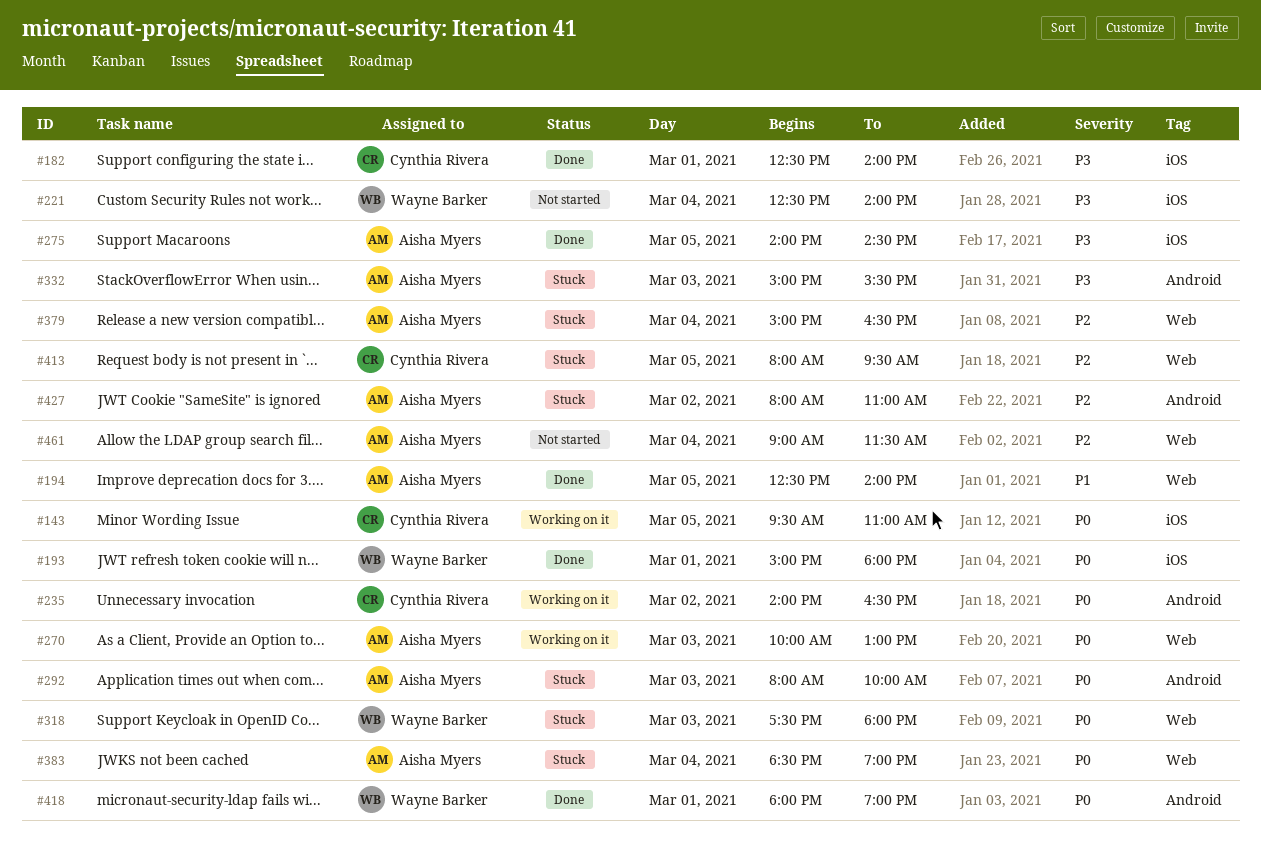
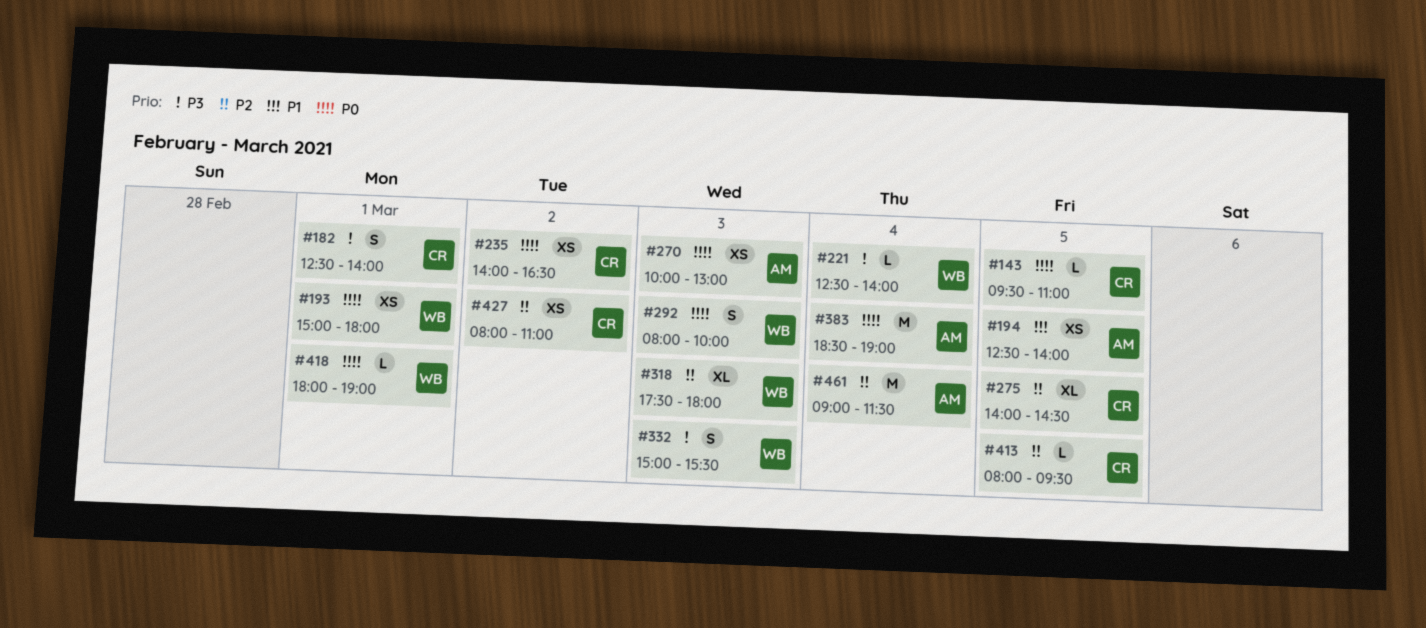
#275, owner: Aisha Myers -> Cynthia Rivera
#275, priority: P3 -> P2
#292, owner: Aisha Myers -> Wayne Barker
#318, priority: P0 -> P2
#332, owner: Aisha Myers -> Wayne Barker
#379: present -> none
#427, owner: Aisha Myers -> Cynthia Rivera

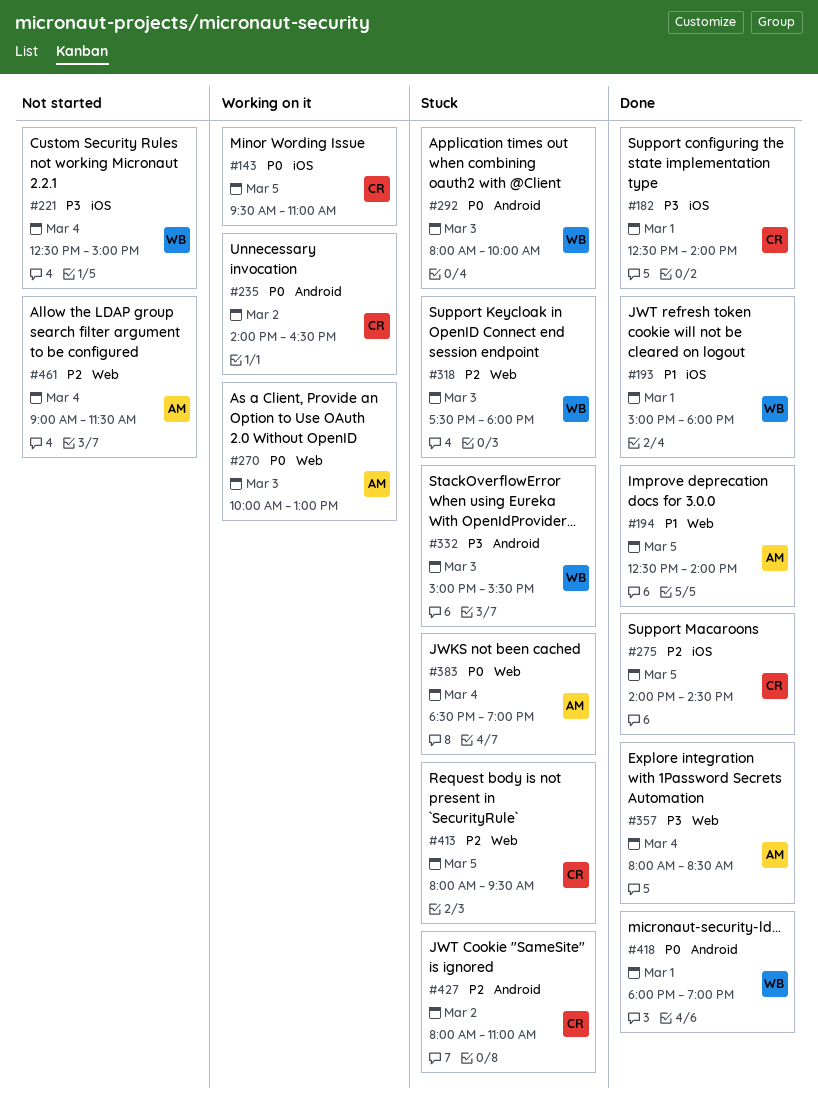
#193, priority: P0 -> P1
#221, ends: 14:00 -> 15:00
#357: none -> present

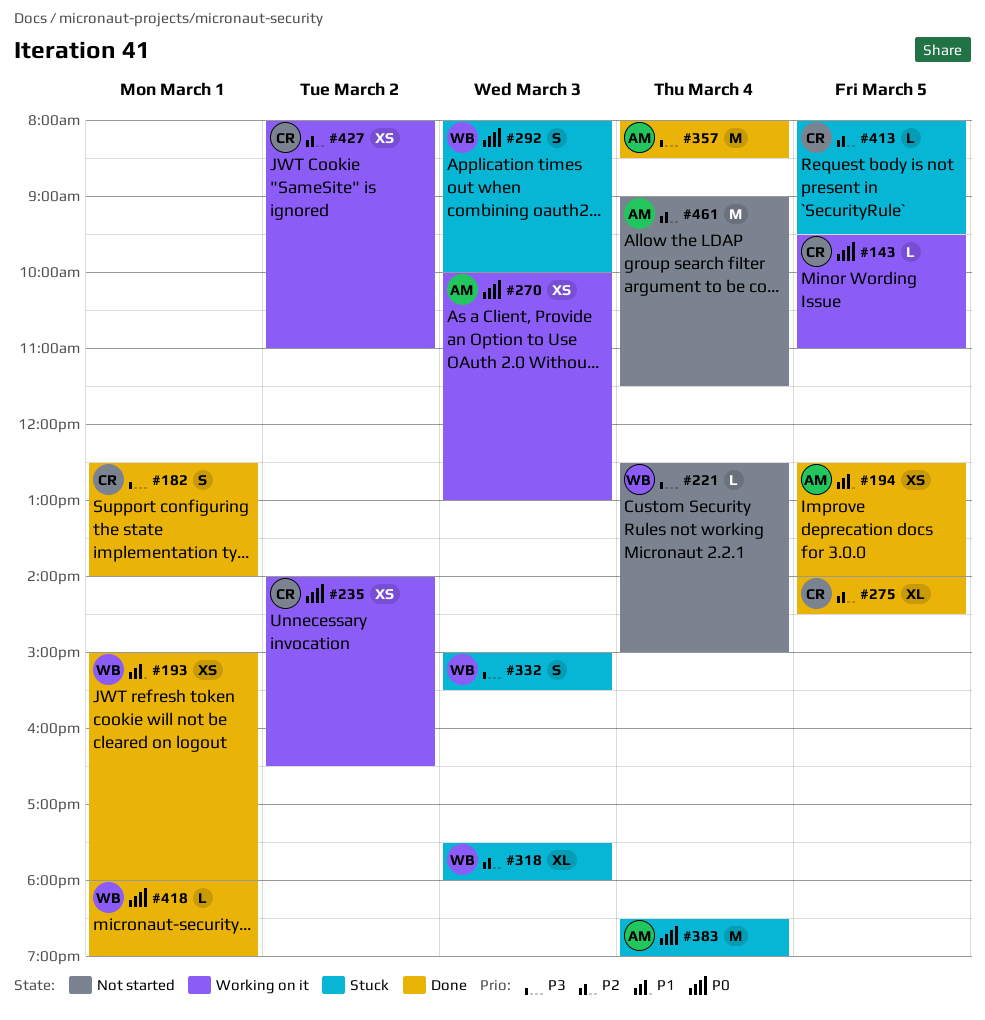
#427, status: Stuck -> Working on it

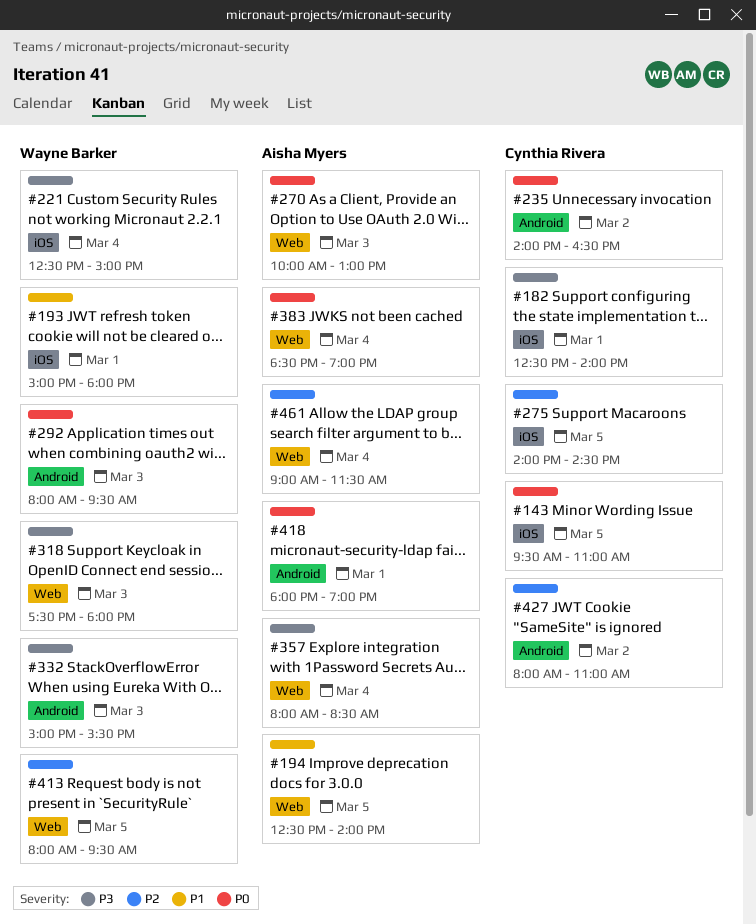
#292, ends: 10:00 -> 09:30
#318, priority: P2 -> P3
#413, owner: Cynthia Rivera -> Wayne Barker
#418, owner: Wayne Barker -> Aisha Myers

